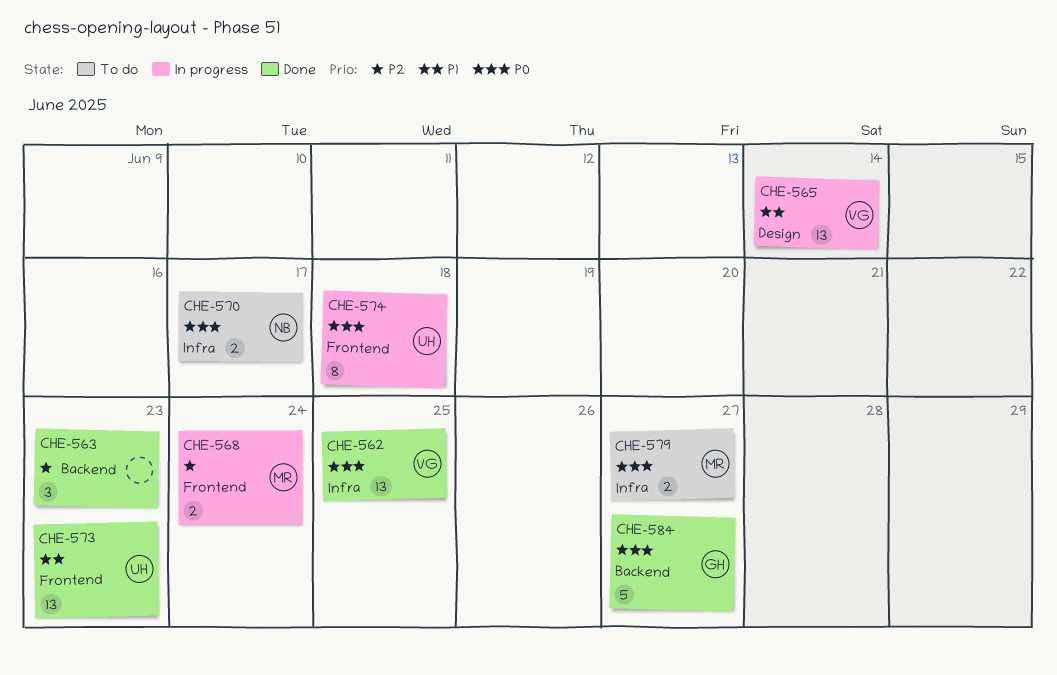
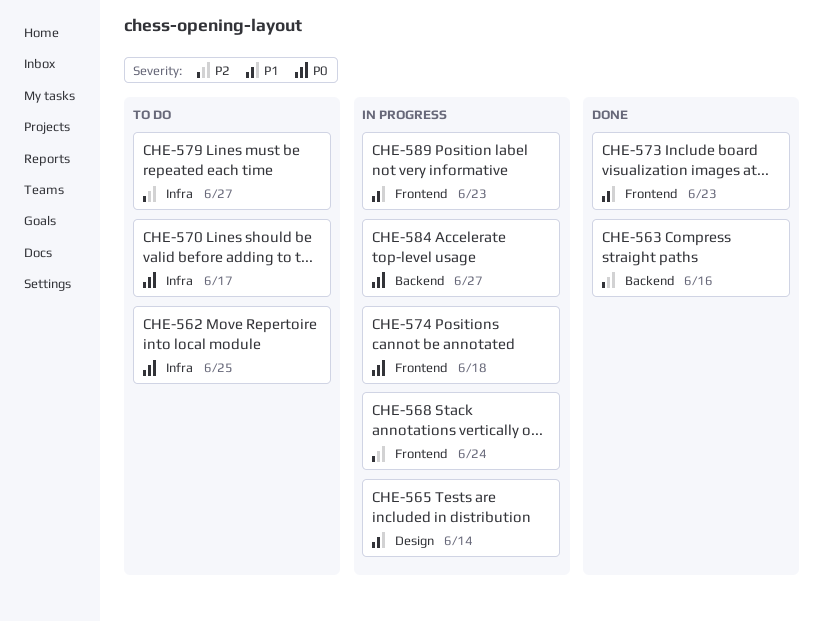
CHE-562, status: Done -> To do
CHE-563, due: Jun 23 -> Jun 16
CHE-579, priority: P0 -> P2
CHE-584, status: Done -> In progress
CHE-589: none -> present

